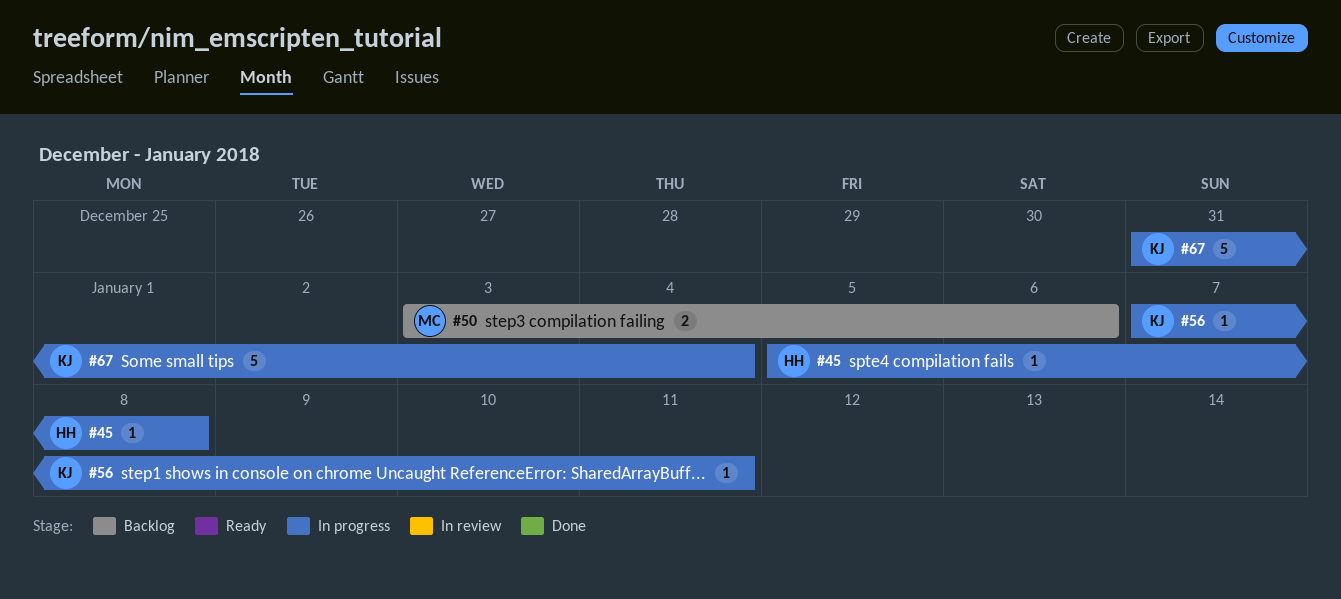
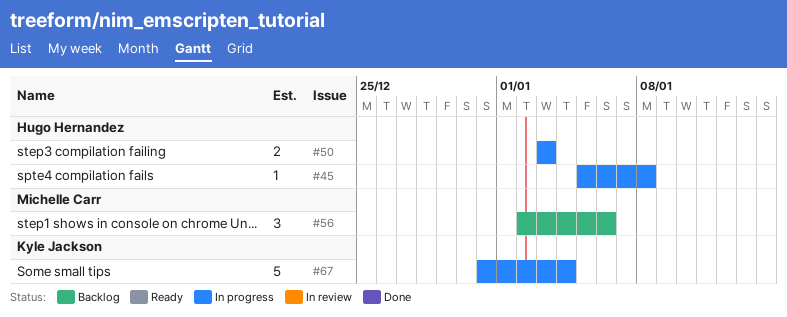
#50, status: Backlog -> In progress
#50, owner: Michelle Carr -> Hugo Hernandez
#50, due: Jan 6 -> Jan 3
#56, status: In progress -> Backlog
#56, owner: Kyle Jackson -> Michelle Carr
#56, estimate: 1 -> 3
#56, start: Jan 7 -> Jan 2
#56, due: Jan 11 -> Jan 6

